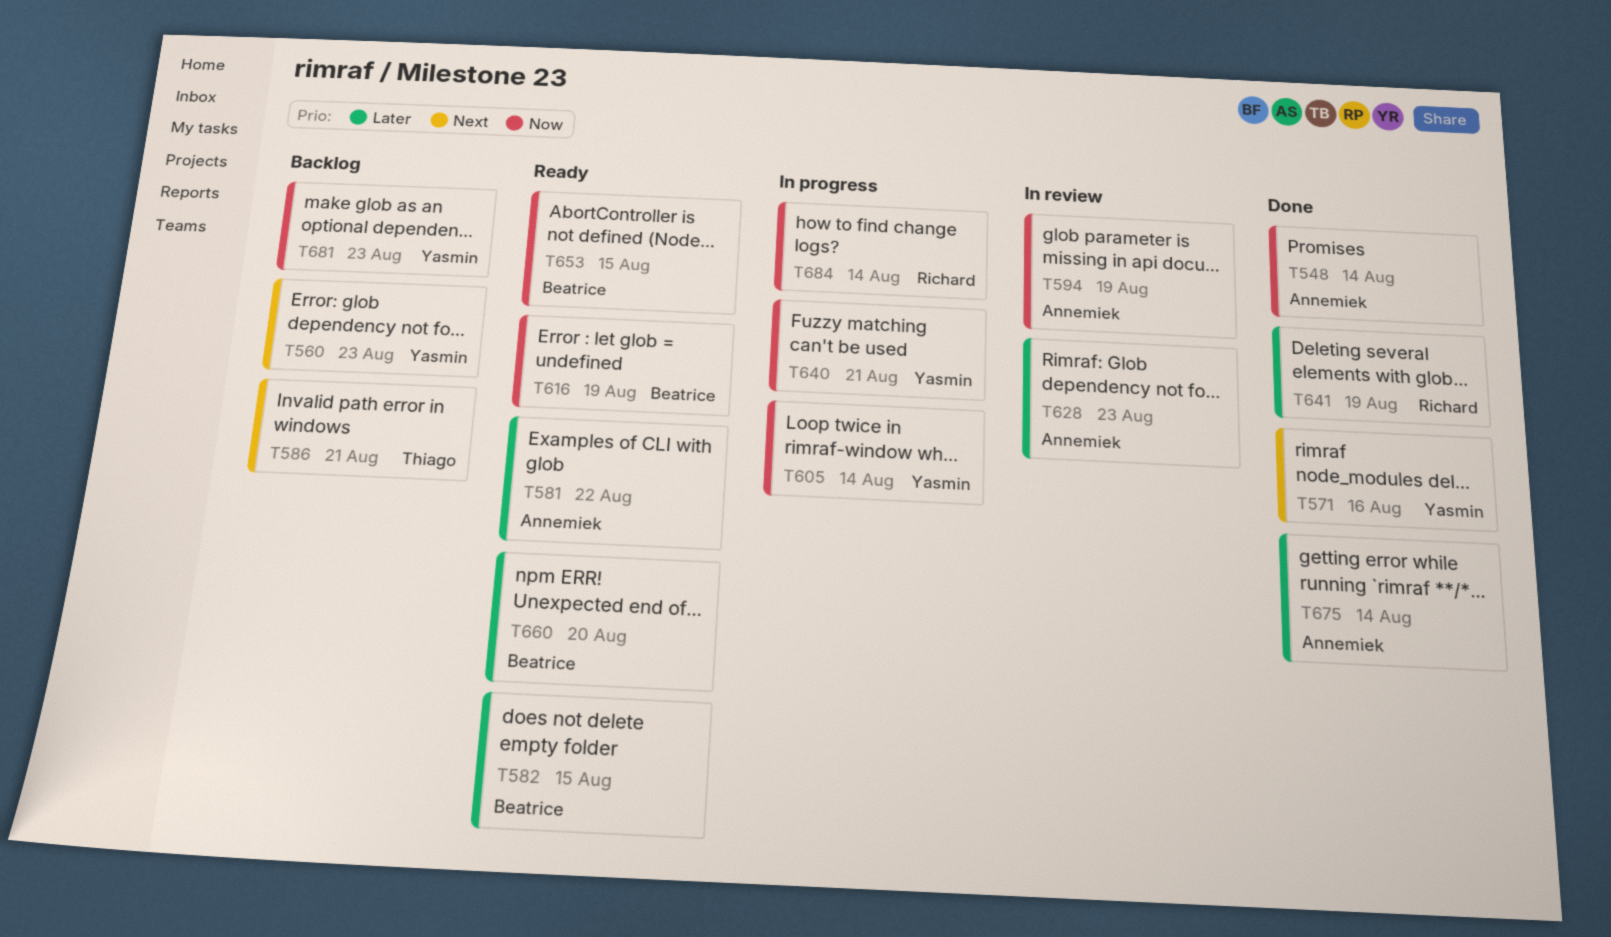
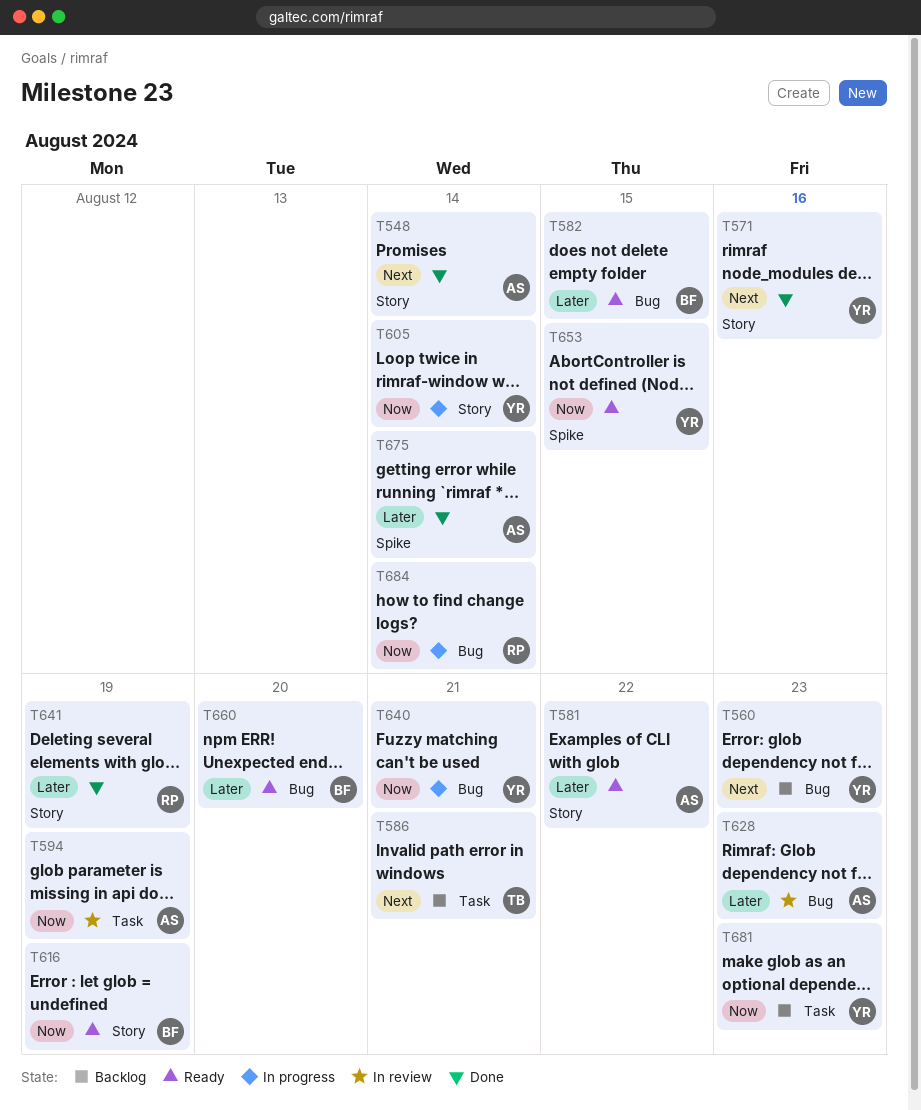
T548, priority: Now -> Next
T653, owner: Beatrice -> Yasmin

